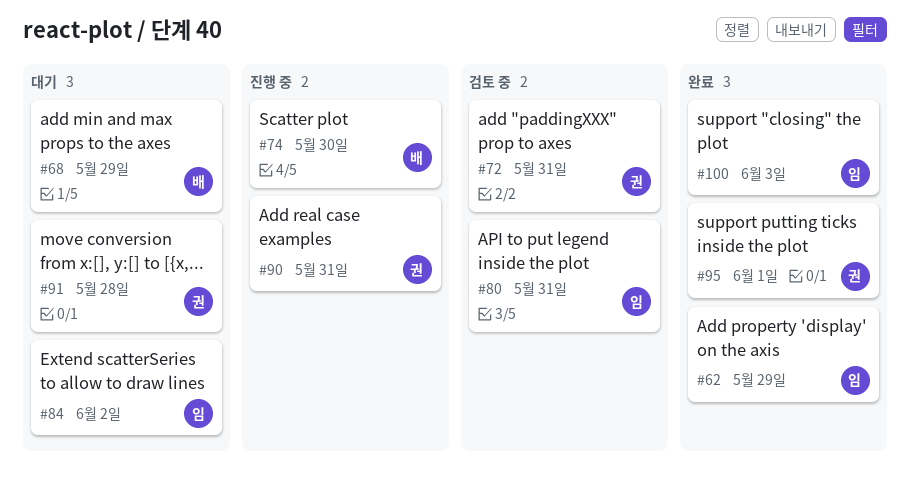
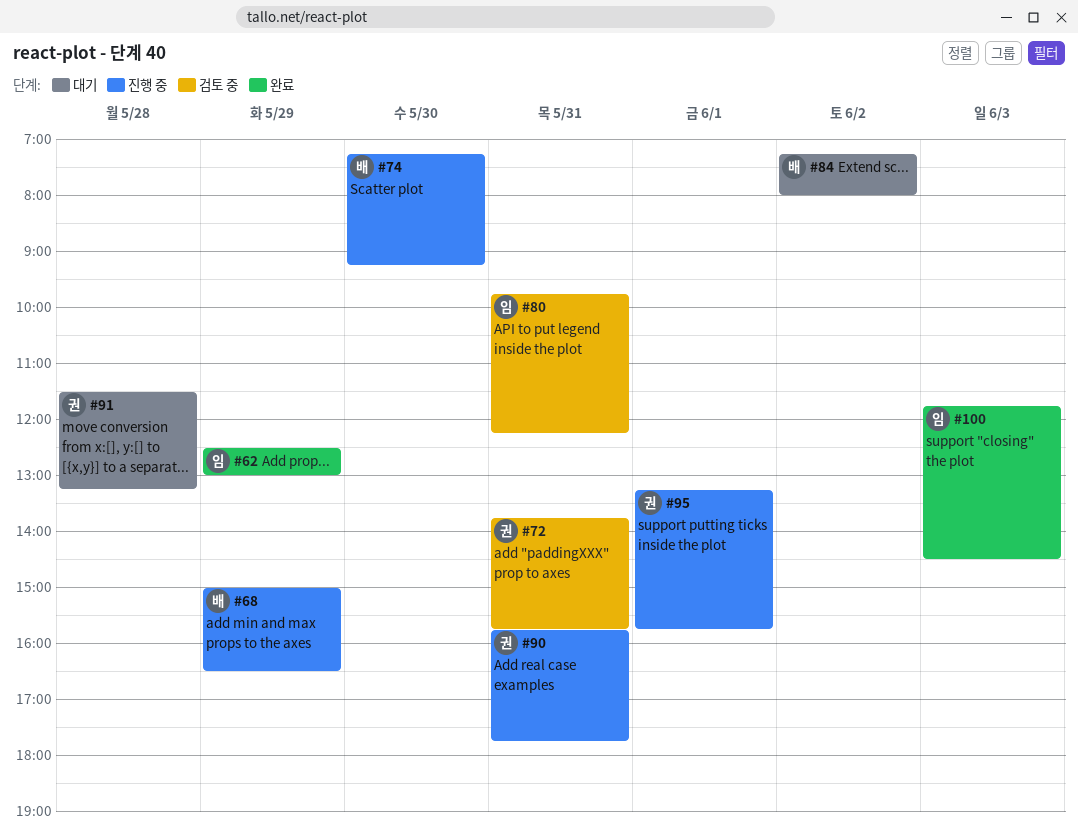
#68, status: 대기 -> 진행 중
#84, owner: 임 -> 배
#95, status: 완료 -> 진행 중

